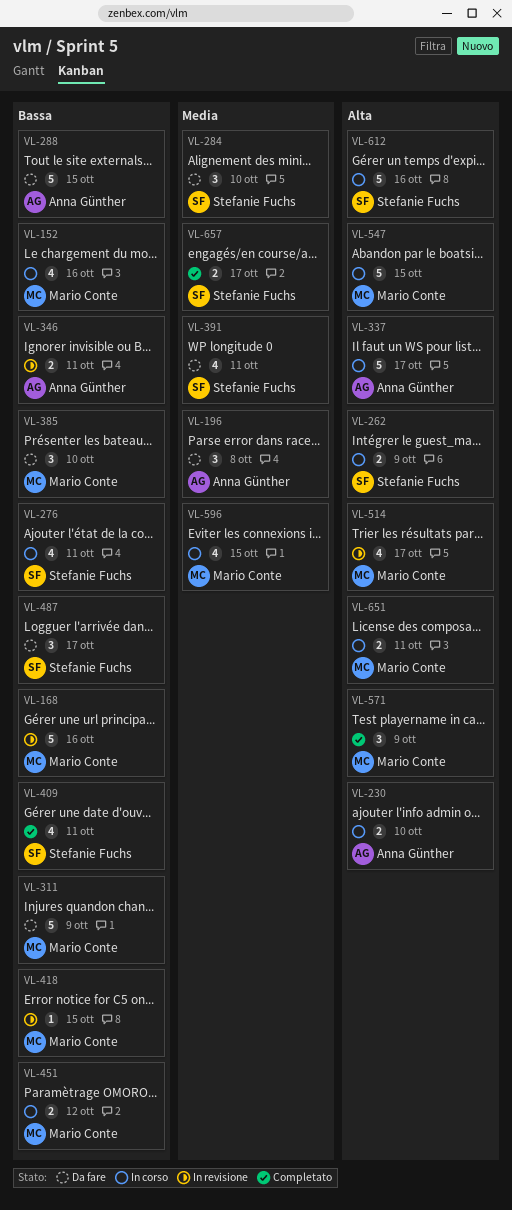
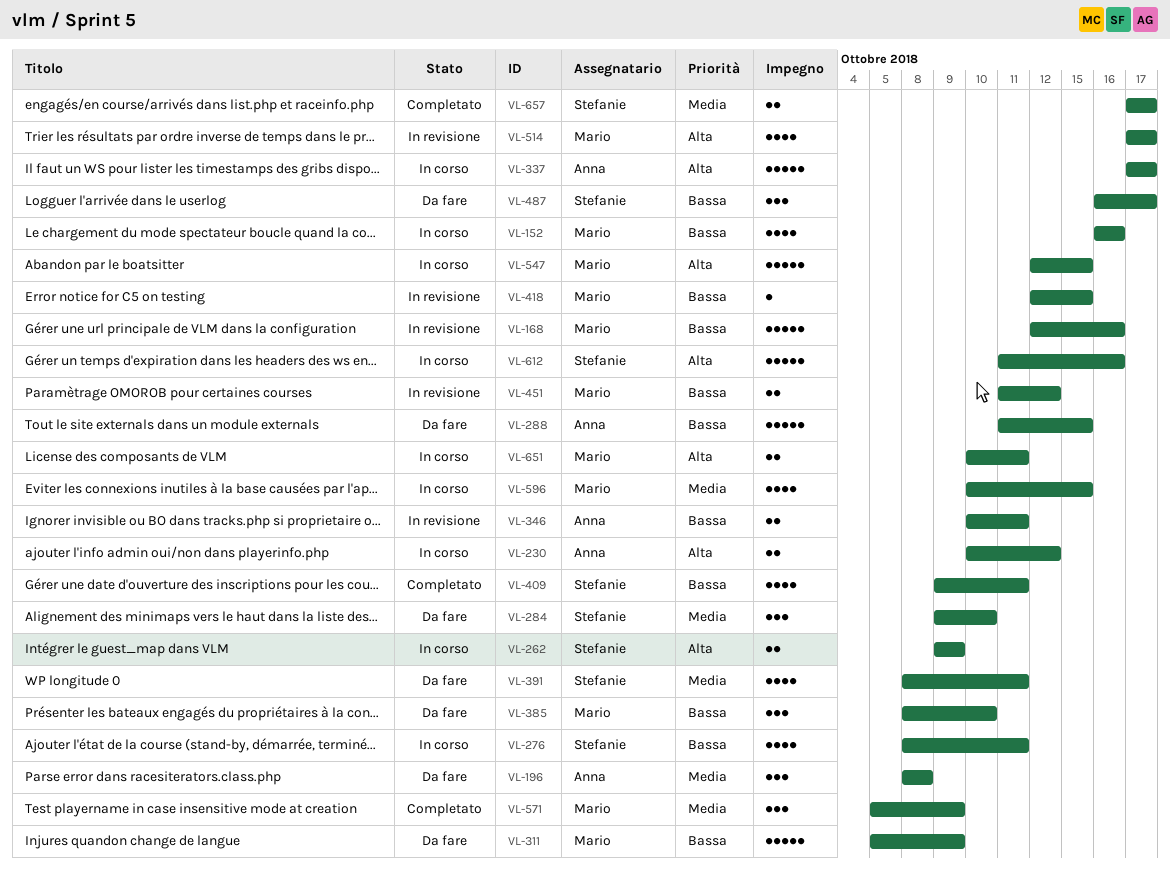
VL-230, due: Oct 10 -> Oct 12
VL-451, status: In corso -> In revisione
VL-571, priority: Alta -> Media

